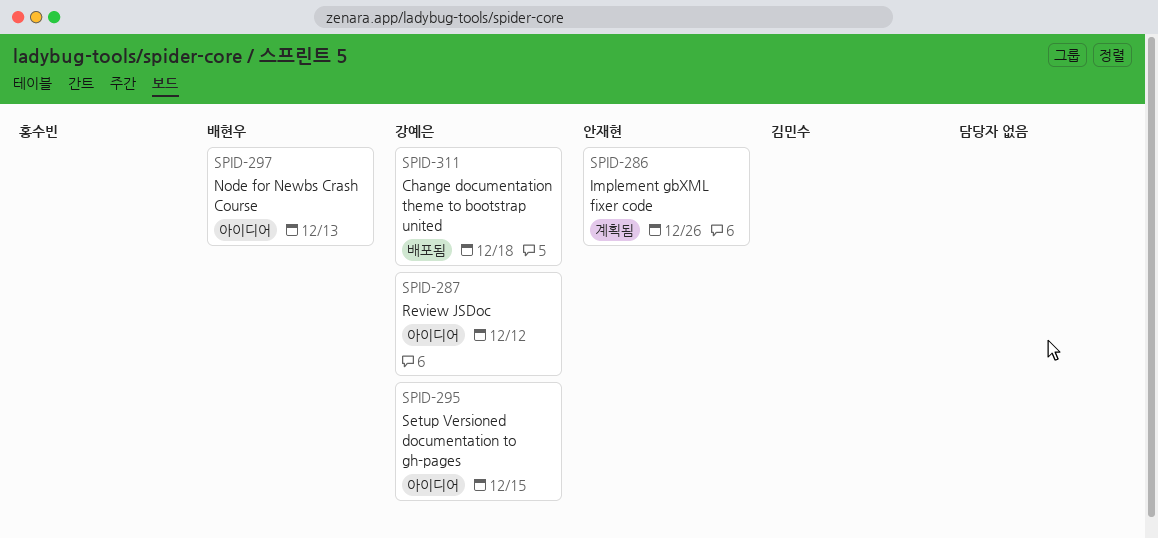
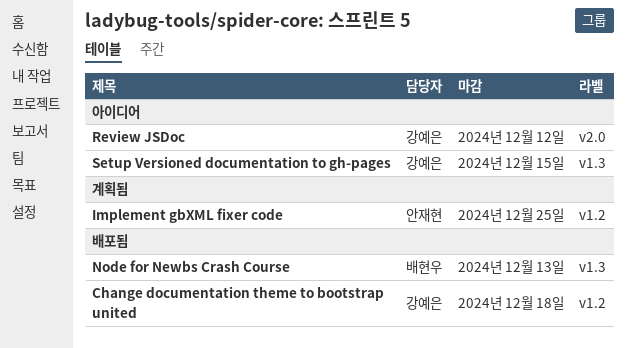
Implement gbXML fixer code, due: Dec 26 -> Dec 25
Node for Newbs Crash Course, status: 아이디어 -> 배포됨

